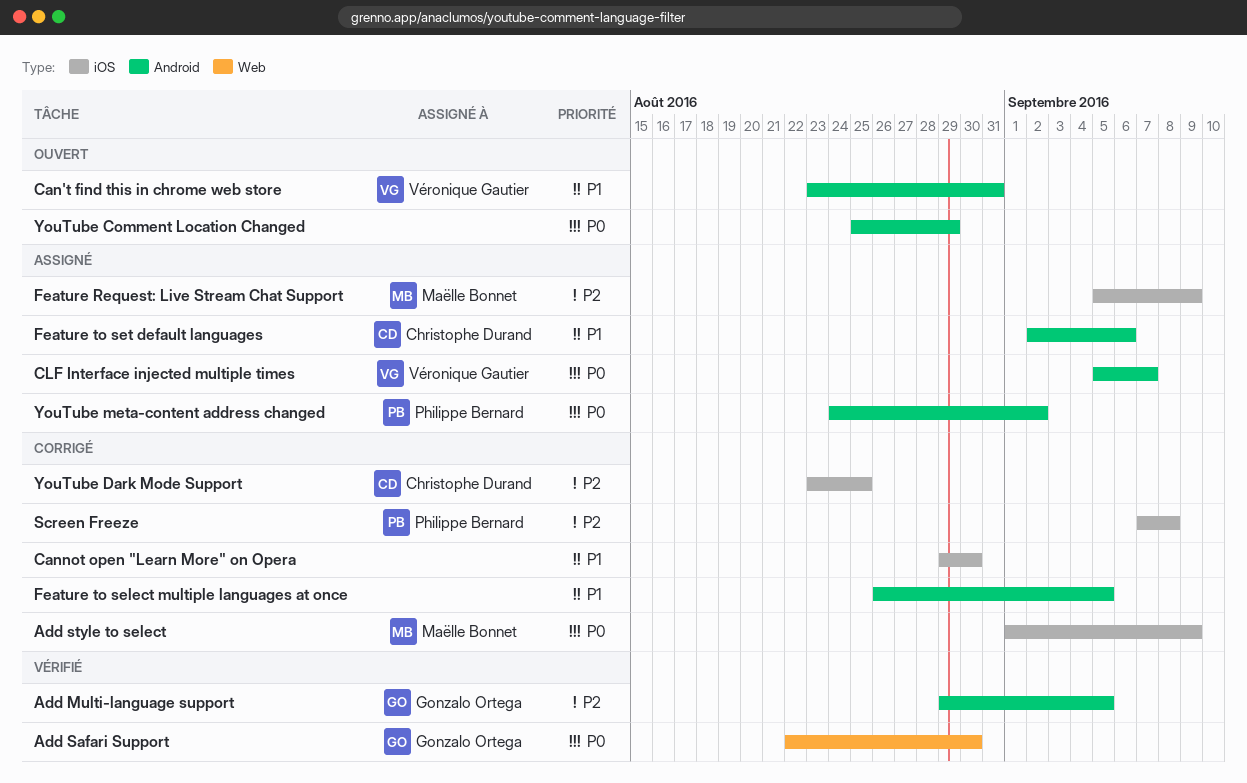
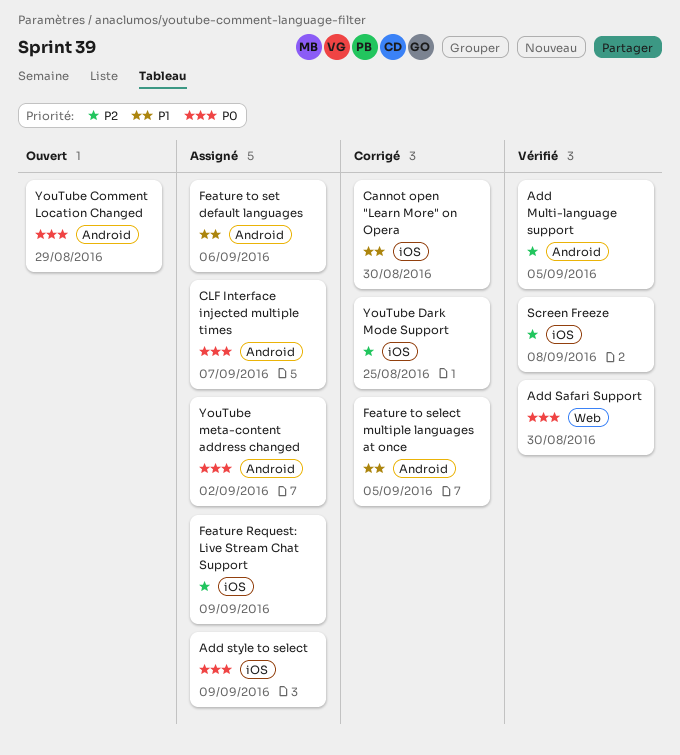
Add style to select, status: Corrigé -> Assigné
Can't find this in chrome web store: present -> none
Screen Freeze, status: Corrigé -> Vérifié

